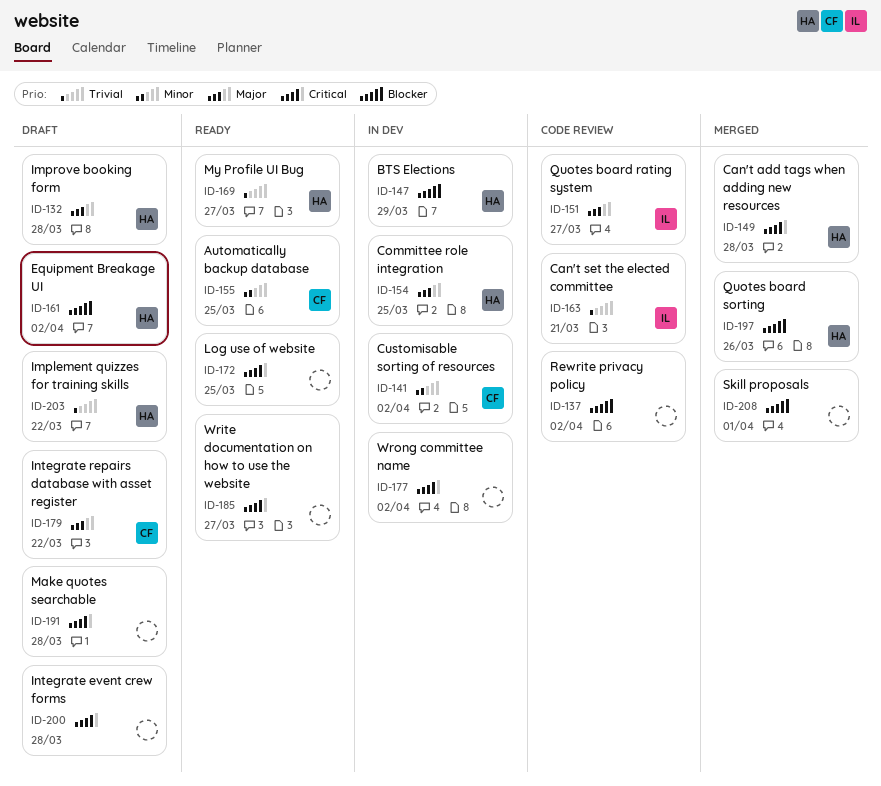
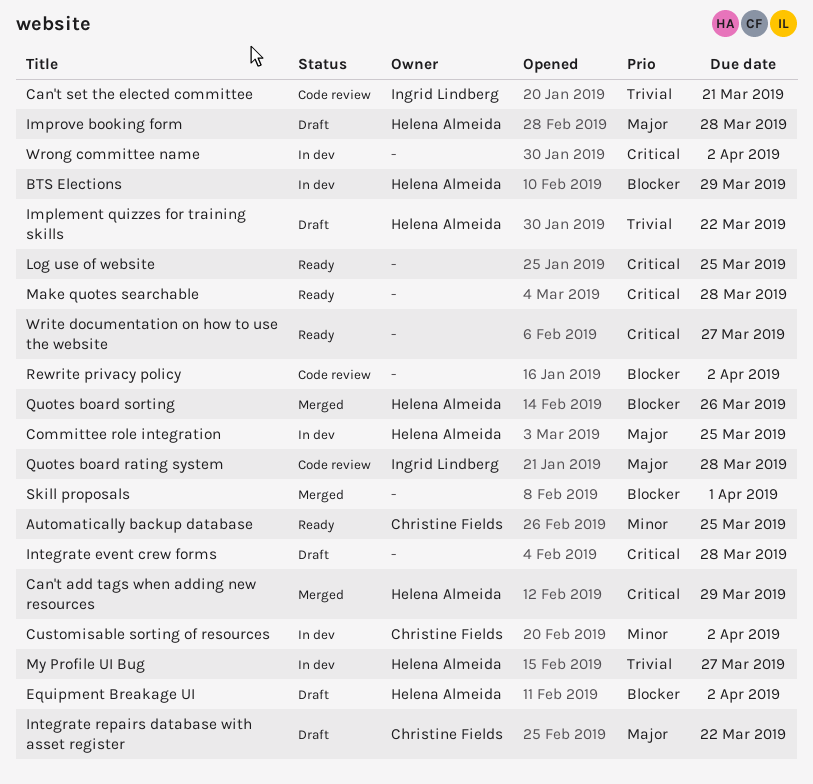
Can't add tags when adding new resources, due: Mar 28 -> Mar 29
Make quotes searchable, status: Draft -> Ready
My Profile UI Bug, status: Ready -> In dev
Quotes board rating system, due: Mar 27 -> Mar 28

